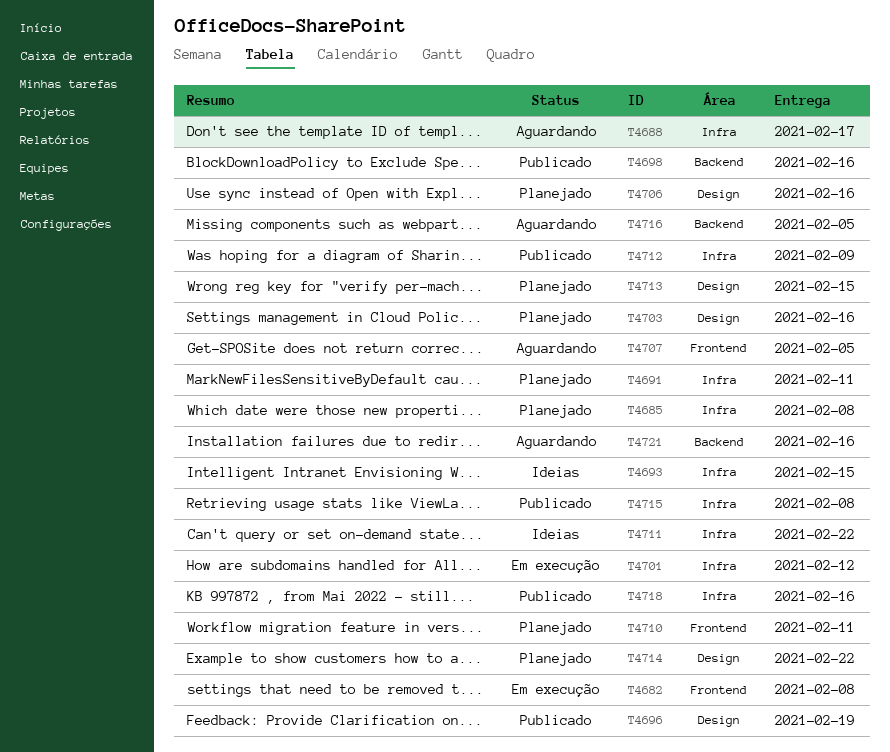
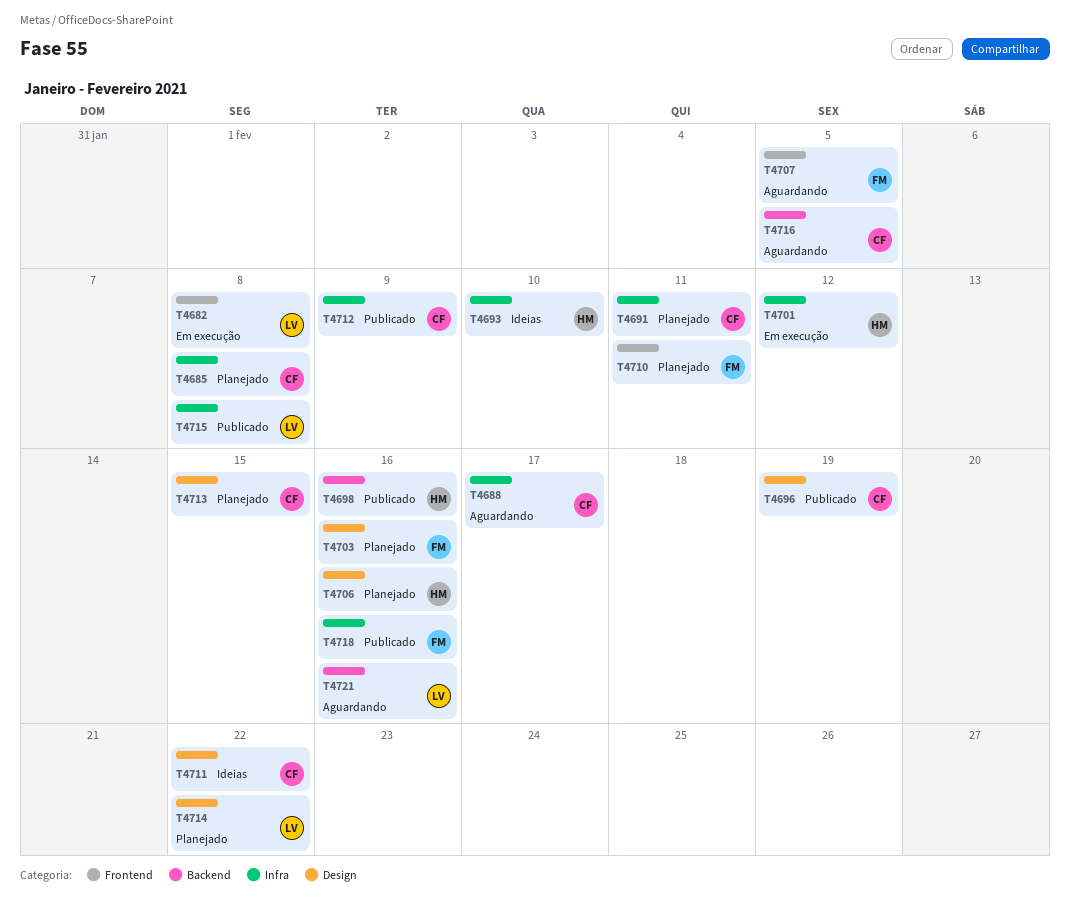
T4693, due: Feb 15 -> Feb 10
T4711, label: Infra -> Design

